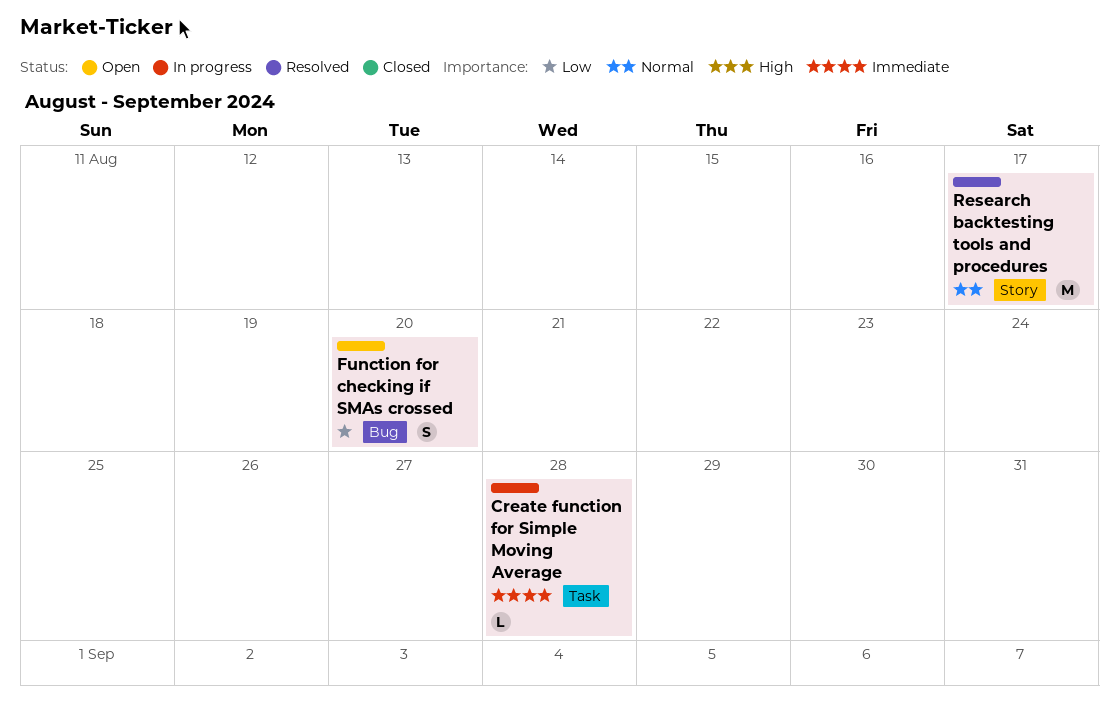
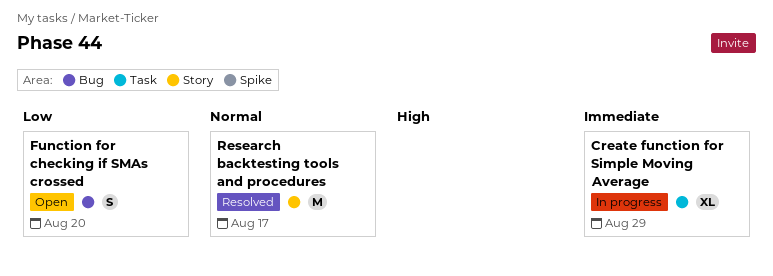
Create function for Simple Moving Average, estimate: L -> XL
Create function for Simple Moving Average, due: Aug 28 -> Aug 29

